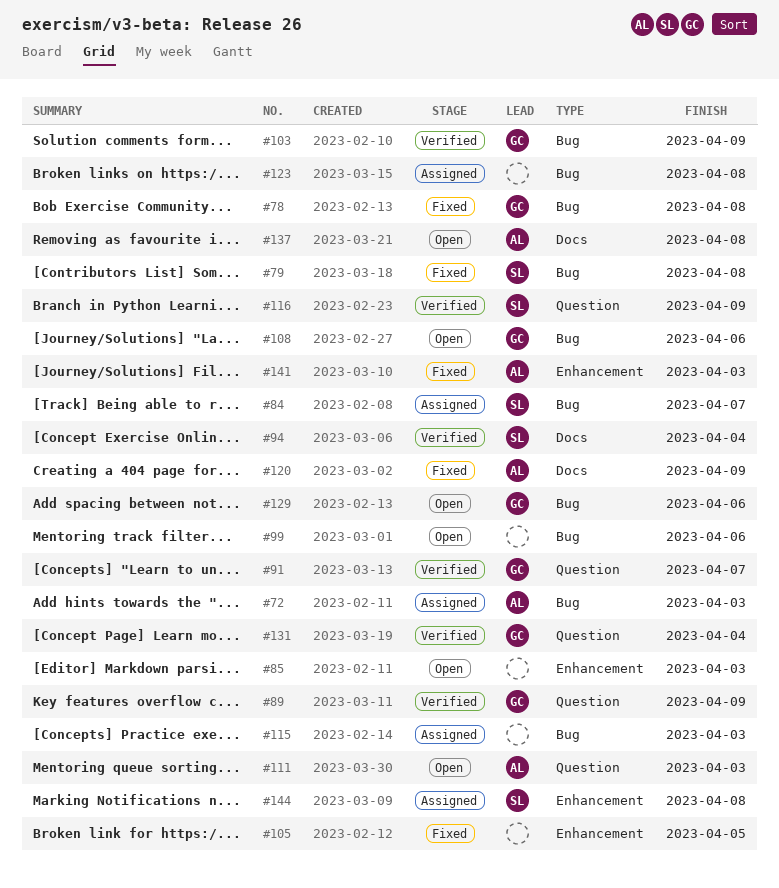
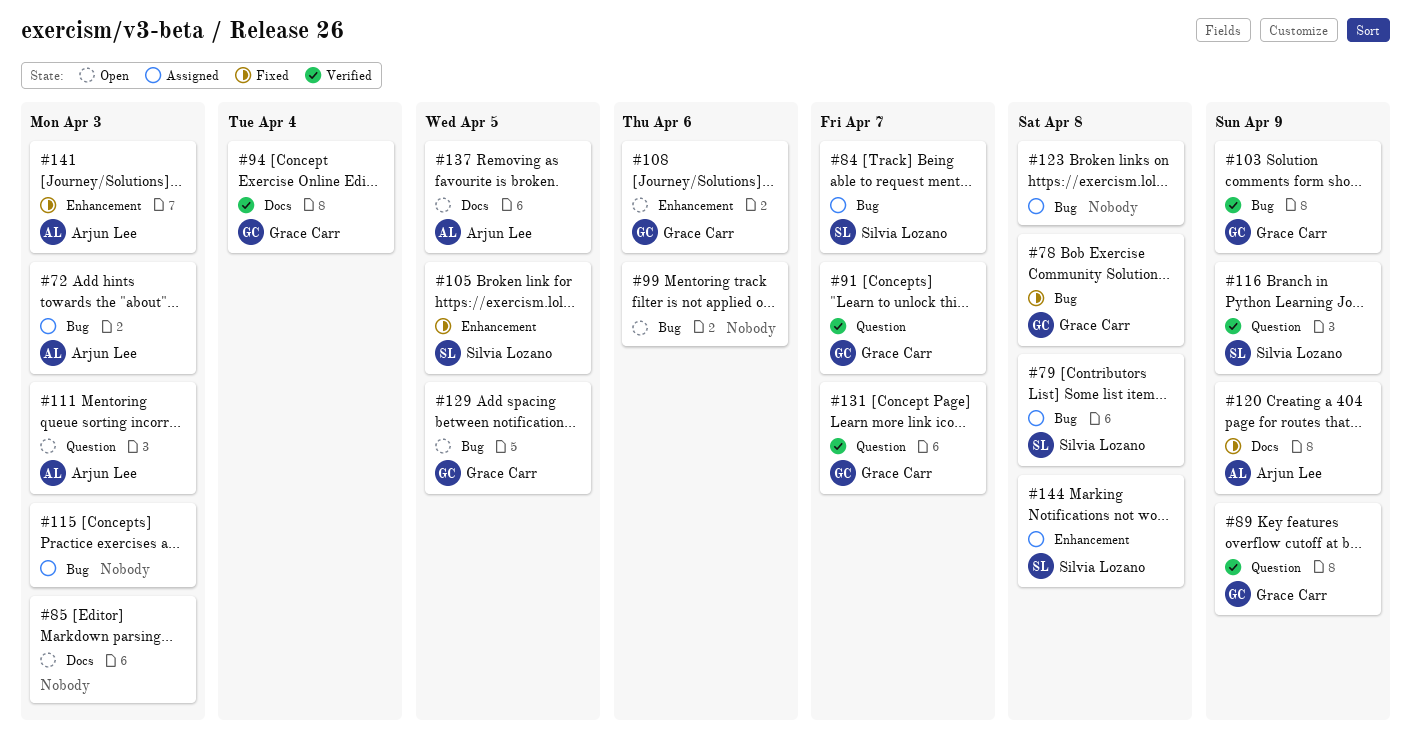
#79, status: Fixed -> Assigned
#85, label: Enhancement -> Docs
#94, owner: Silvia Lozano -> Grace Carr
#105, owner: none -> Silvia Lozano
#108, label: Bug -> Enhancement
#129, due: Apr 6 -> Apr 5
#131, due: Apr 4 -> Apr 7
#137, due: Apr 8 -> Apr 5

